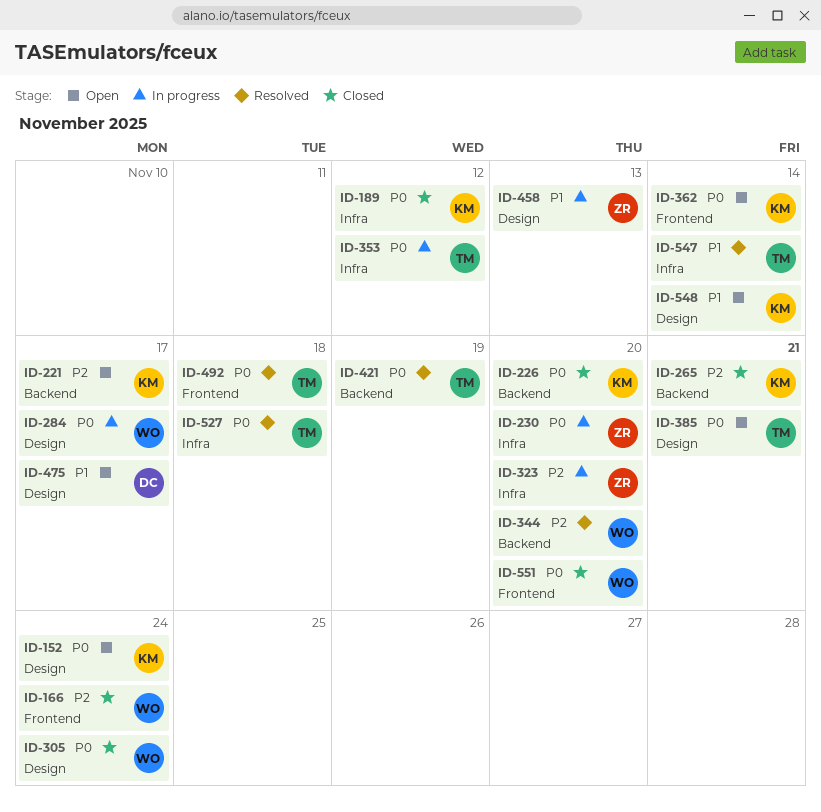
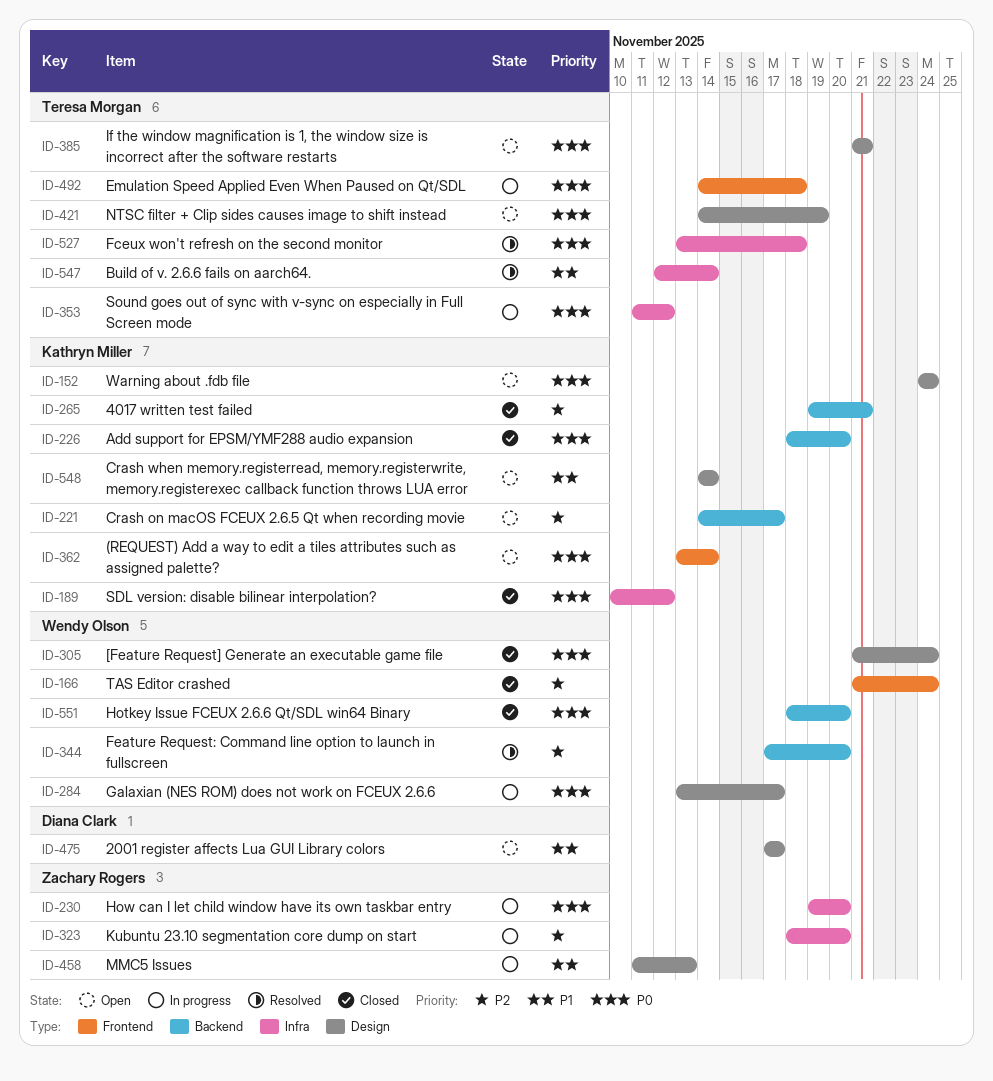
ID-421, status: Resolved -> Open
ID-421, label: Backend -> Design
ID-492, status: Resolved -> In progress
ID-551, label: Frontend -> Backend

